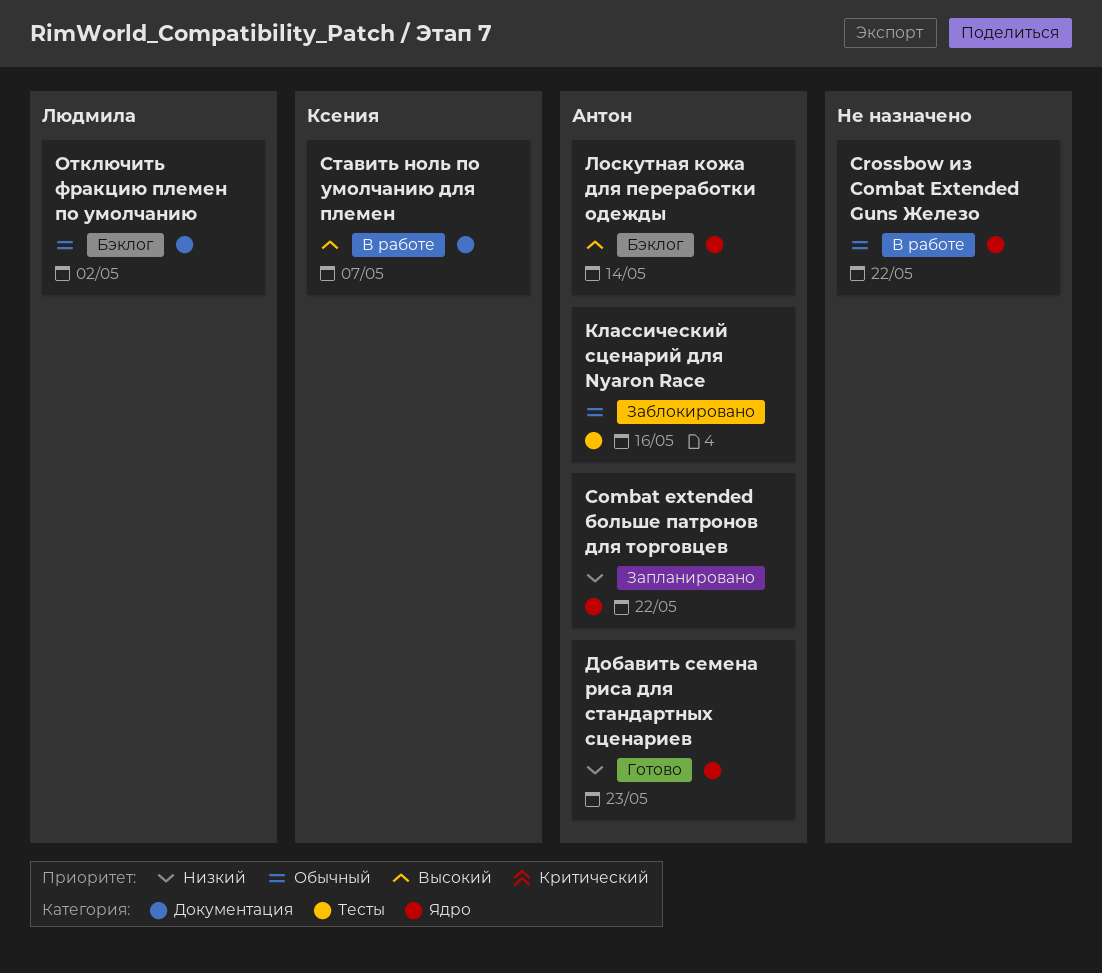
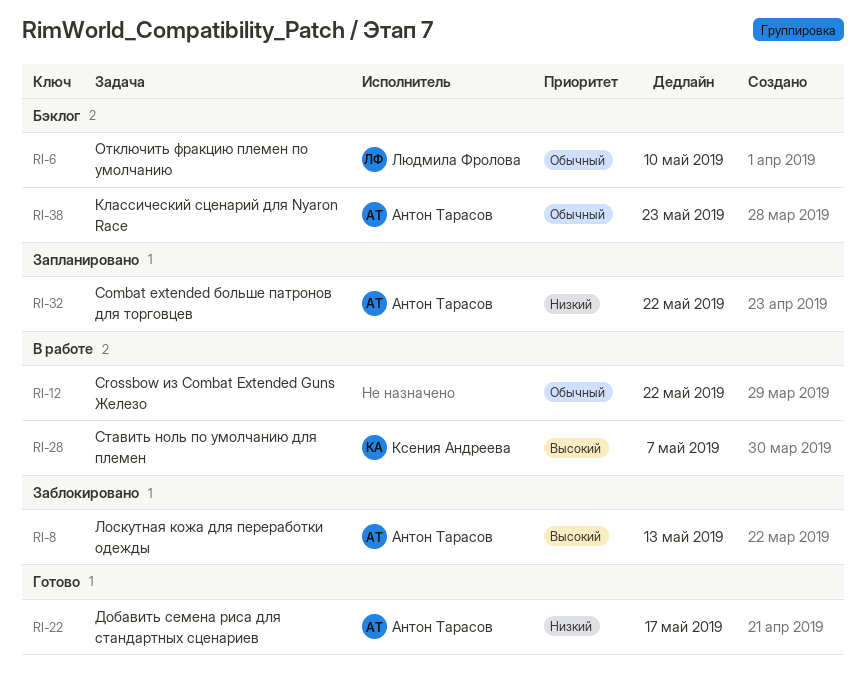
Добавить семена риса для стандартных сценариев, due: May 23 -> May 17
Классический сценарий для Nyaron Race, status: Заблокировано -> Бэклог
Классический сценарий для Nyaron Race, due: May 16 -> May 23
Лоскутная кожа для переработки одежды, status: Бэклог -> Заблокировано
Лоскутная кожа для переработки одежды, due: May 14 -> May 13
Отключить фракцию племен по умолчанию, due: May 2 -> May 10

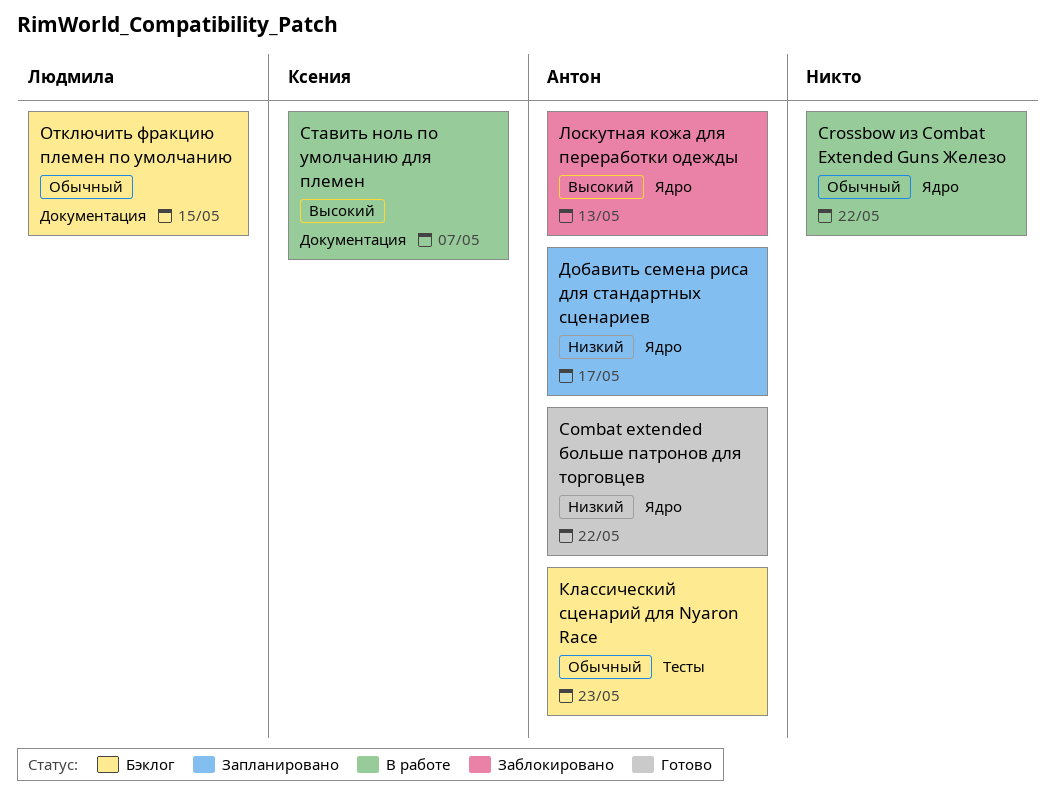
Combat extended больше патронов для торговцев, status: Запланировано -> Готово
Добавить семена риса для стандартных сценариев, status: Готово -> Запланировано
Отключить фракцию племен по умолчанию, due: May 10 -> May 15

